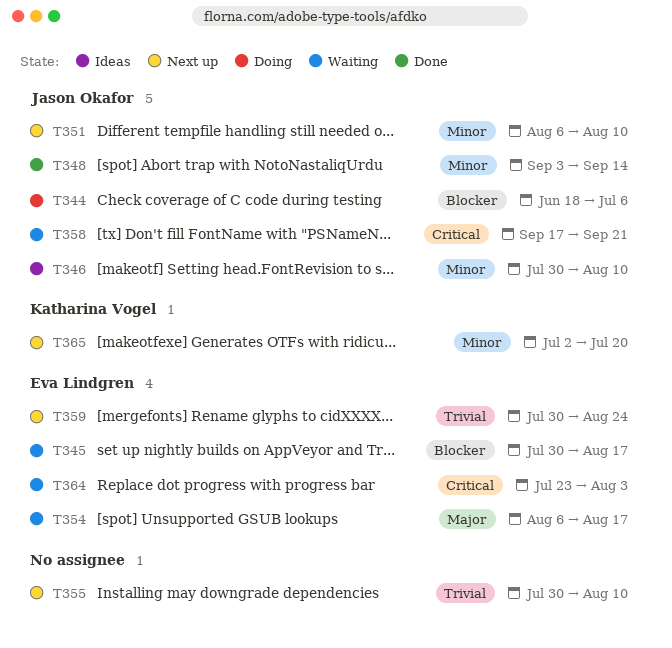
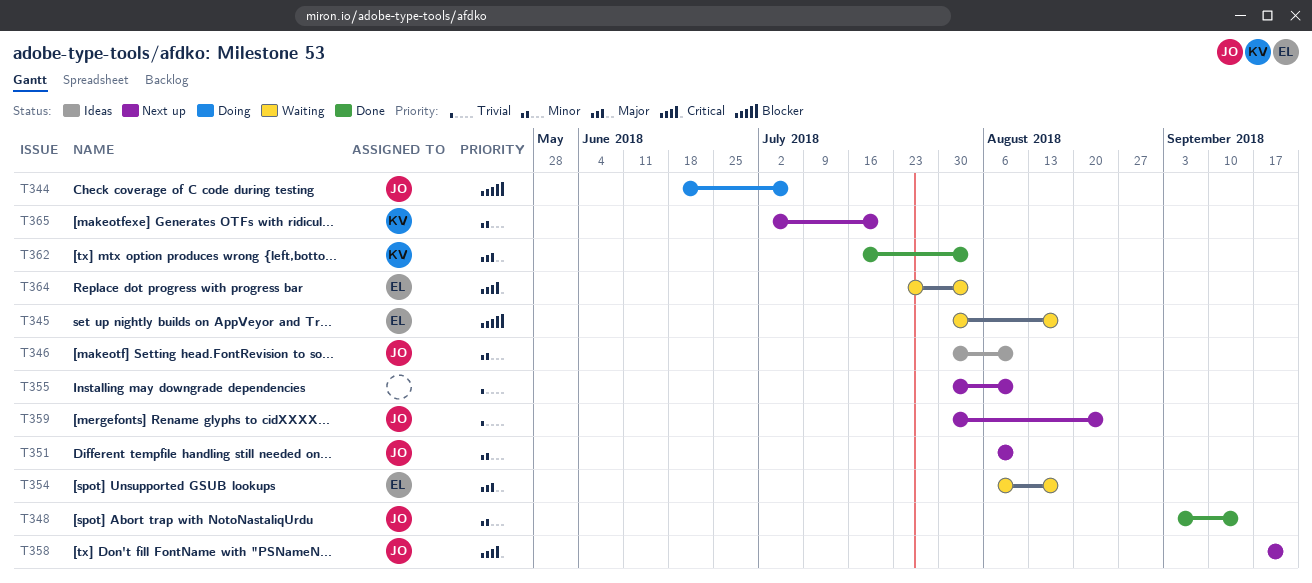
T358, status: Waiting -> Next up
T359, owner: Eva Lindgren -> Jason Okafor
T362: none -> present

